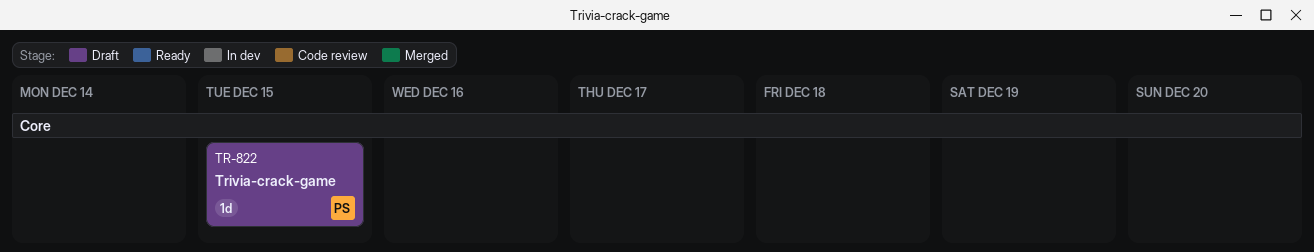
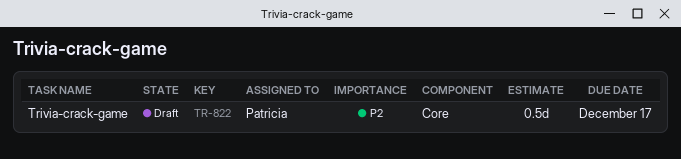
TR-822, estimate: 1d -> 0.5d
TR-822, due: Dec 15 -> Dec 17

